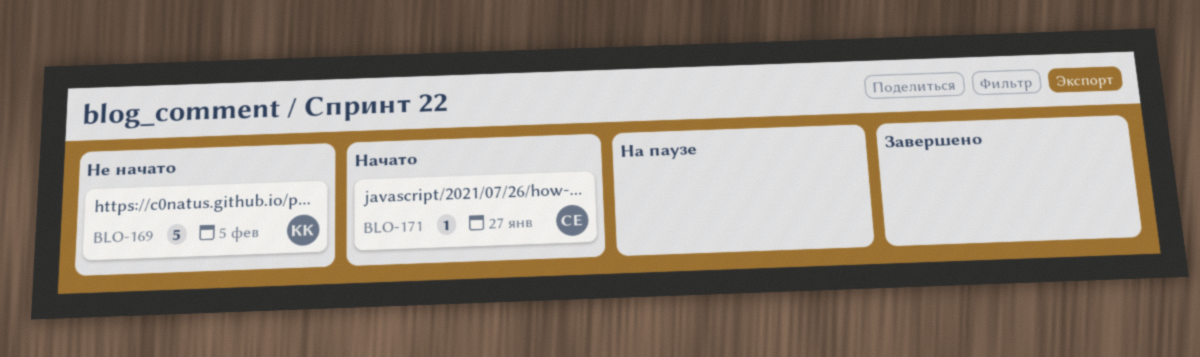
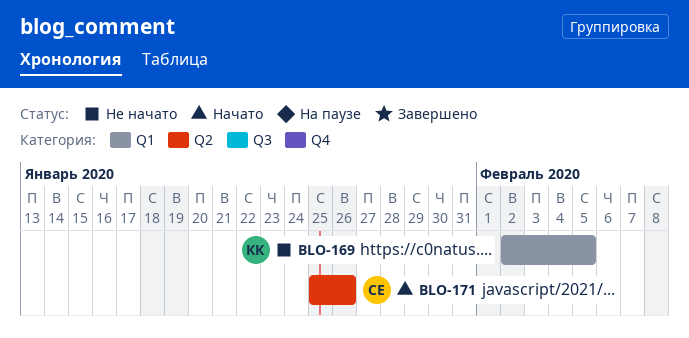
BLO-171, due: Jan 27 -> Jan 26

